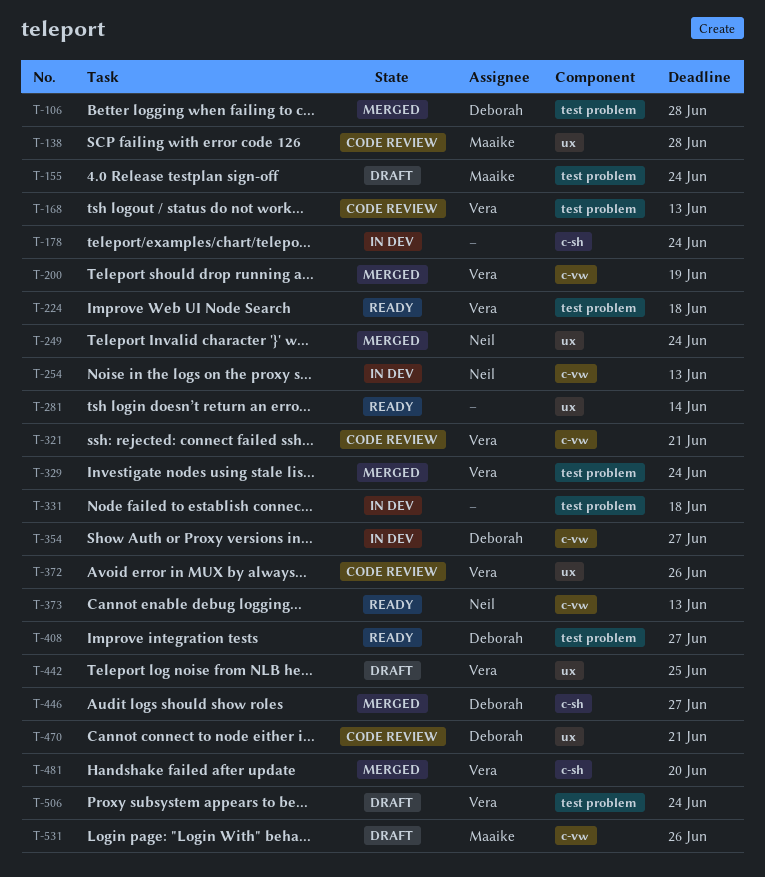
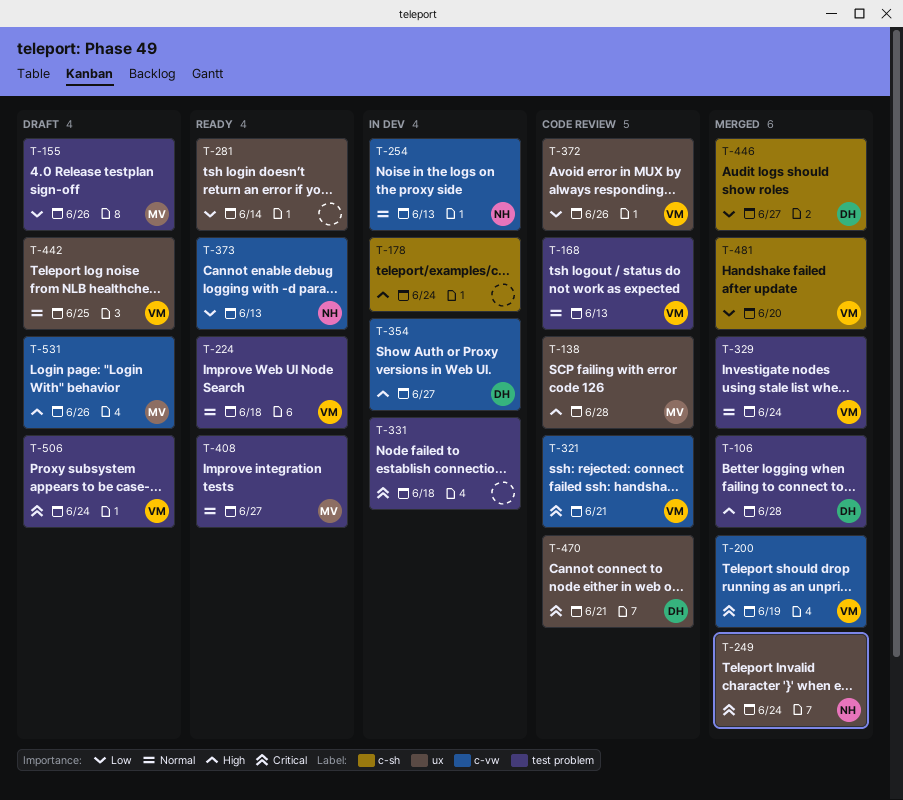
T-155, due: Jun 24 -> Jun 26
T-408, owner: Deborah -> Maaike

